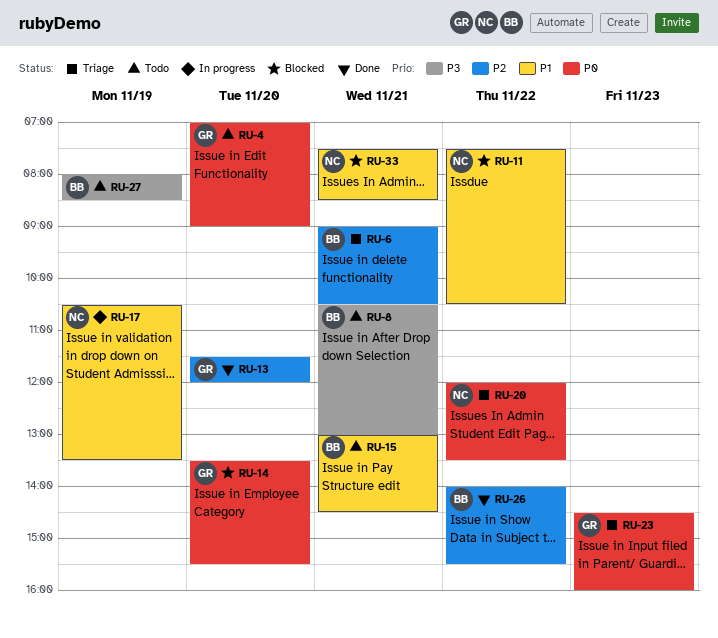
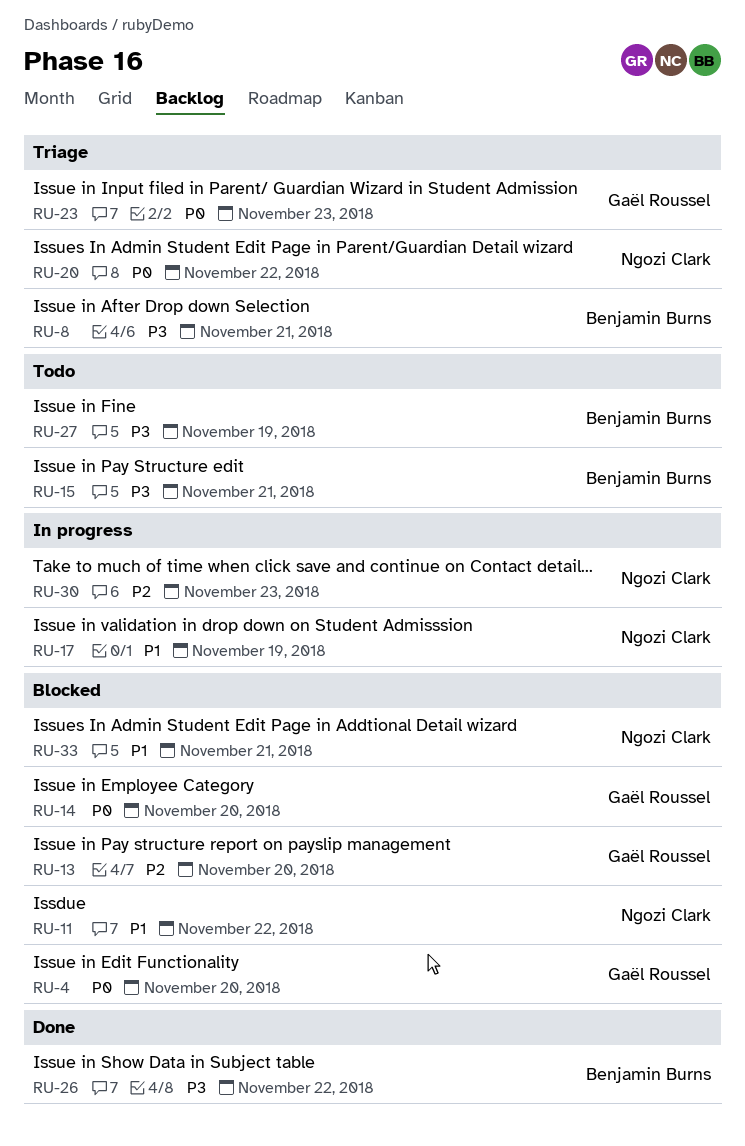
RU-4, status: Todo -> Blocked
RU-6: present -> none
RU-8, status: Todo -> Triage
RU-13, status: Done -> Blocked
RU-15, priority: P1 -> P3
RU-26, priority: P2 -> P3
RU-30: none -> present

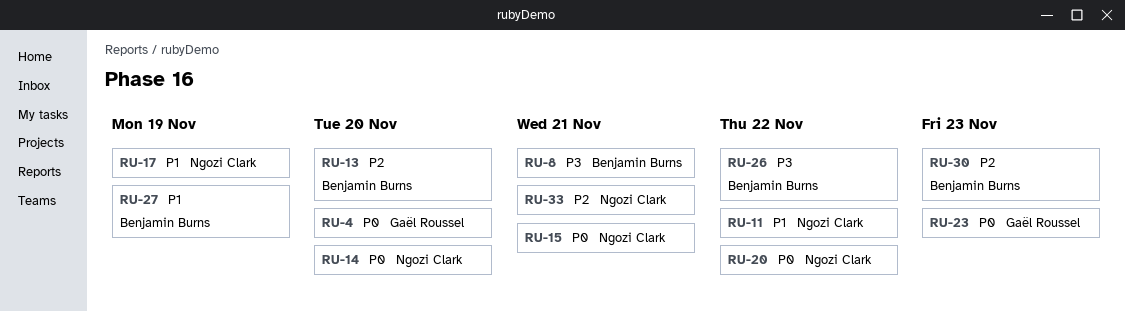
RU-13, owner: Gaël Roussel -> Benjamin Burns
RU-14, owner: Gaël Roussel -> Ngozi Clark
RU-15, owner: Benjamin Burns -> Ngozi Clark
RU-15, priority: P3 -> P0
RU-27, priority: P3 -> P1
RU-30, owner: Ngozi Clark -> Benjamin Burns
RU-33, priority: P1 -> P2

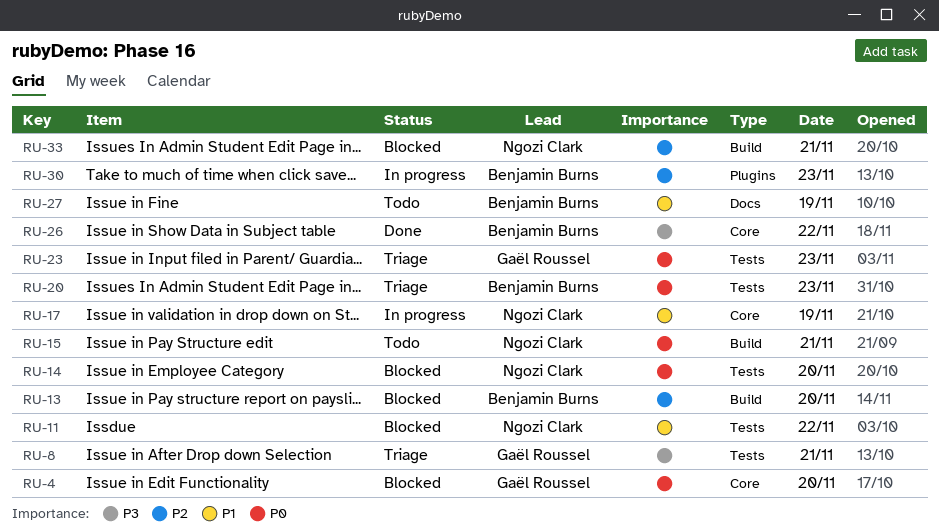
RU-8, owner: Benjamin Burns -> Gaël Roussel
RU-20, owner: Ngozi Clark -> Benjamin Burns
RU-20, day: Nov 22 -> Nov 23

